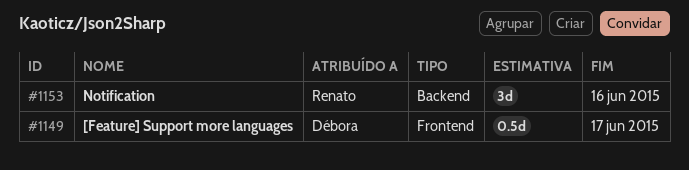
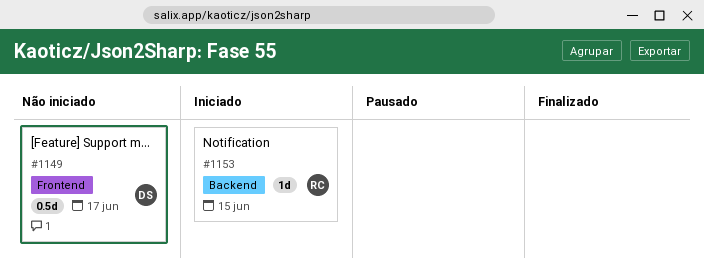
#1153, estimate: 3d -> 1d
#1153, due: Jun 16 -> Jun 15

